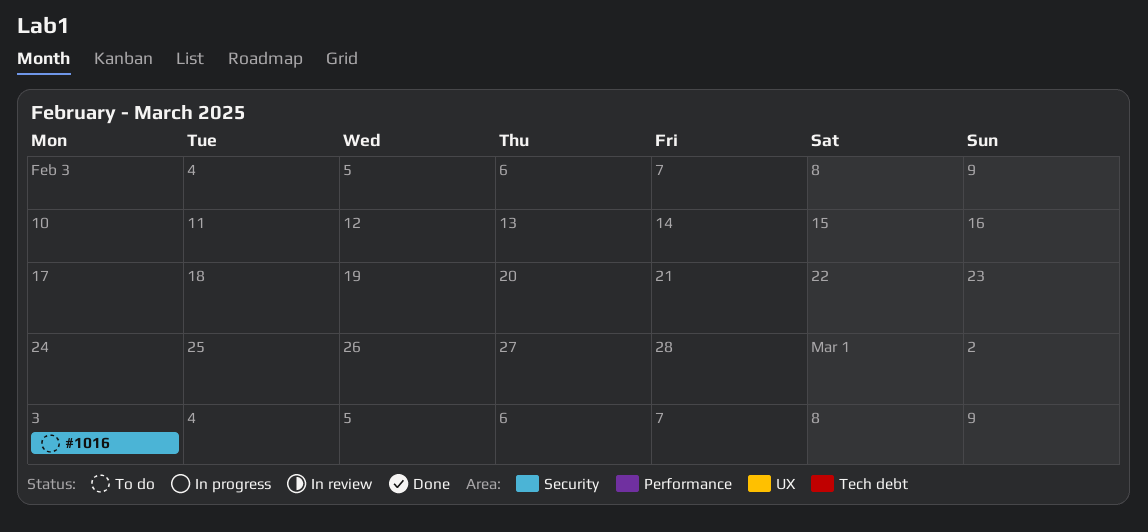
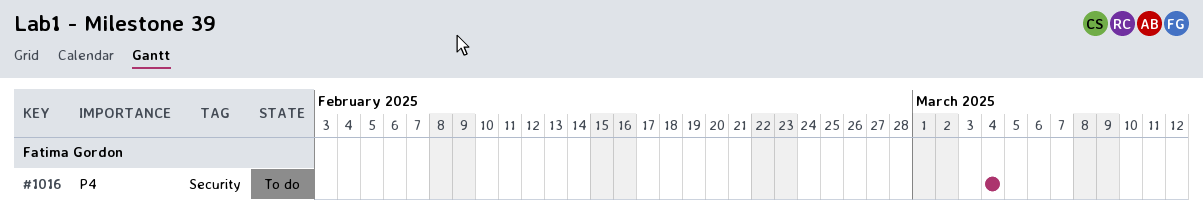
#1016, start: Mar 3 -> Mar 4
#1016, due: Mar 3 -> Mar 4

